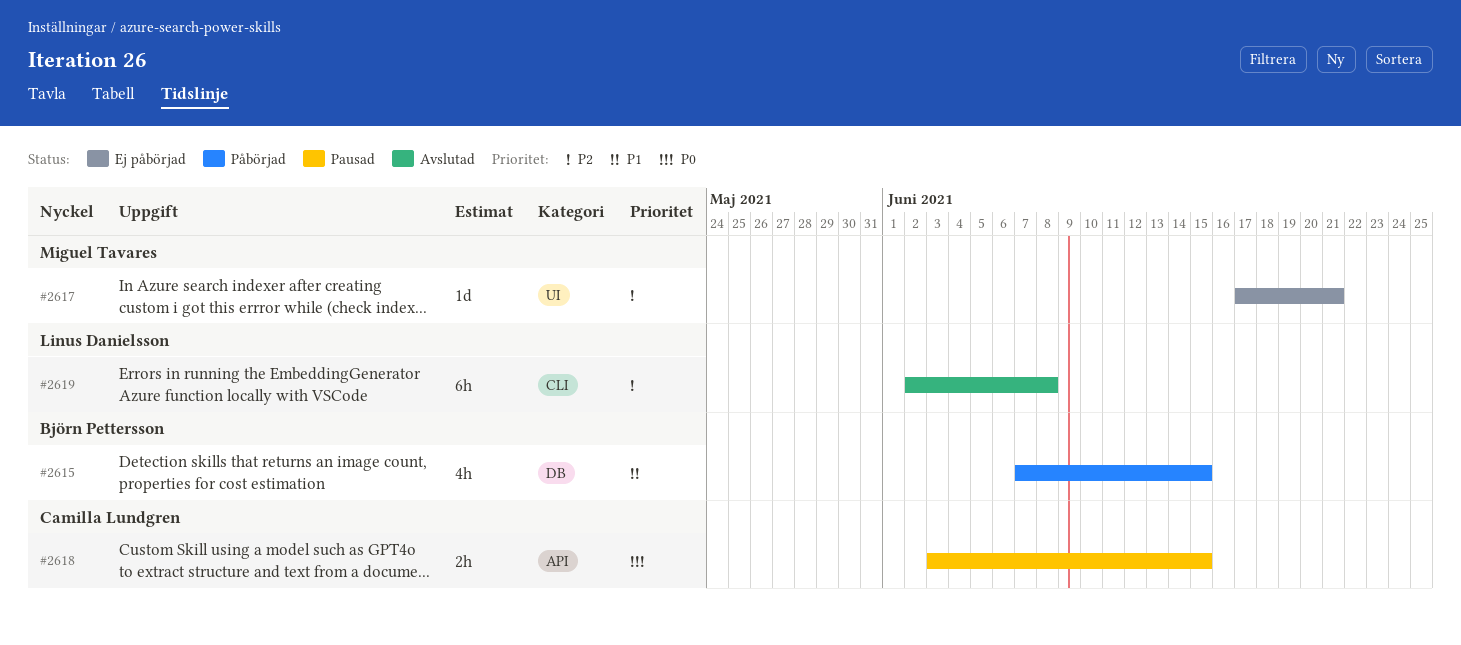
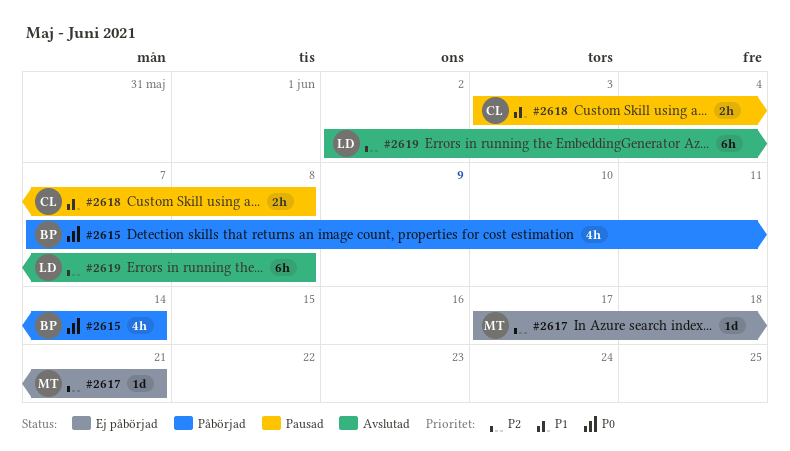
#2615, priority: P1 -> P0
#2615, due: Jun 15 -> Jun 14
#2618, priority: P0 -> P1
#2618, due: Jun 15 -> Jun 8

